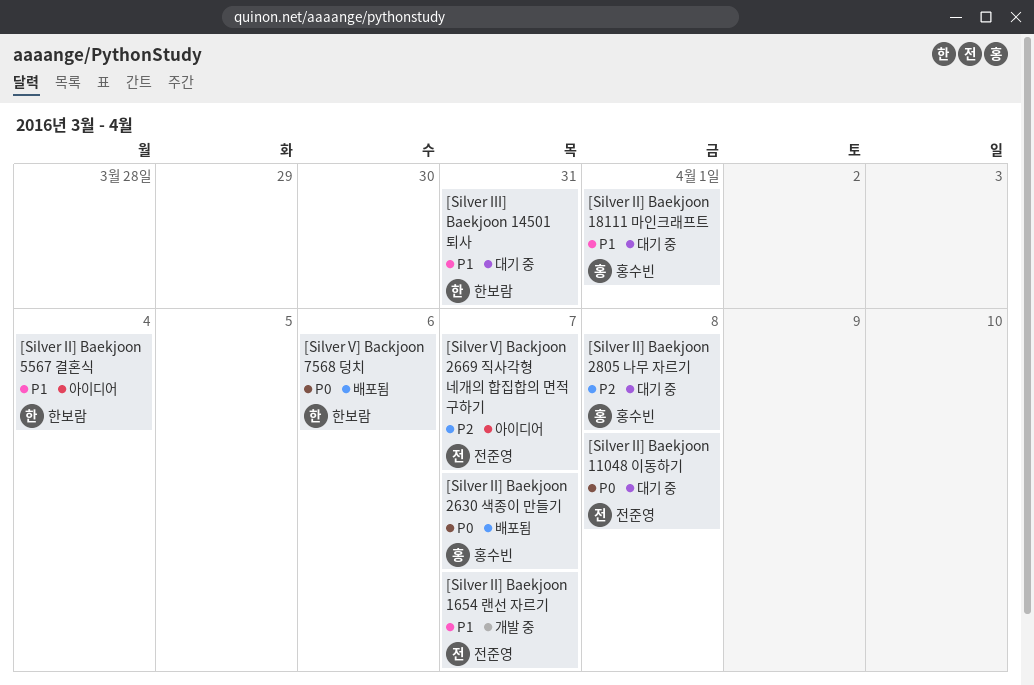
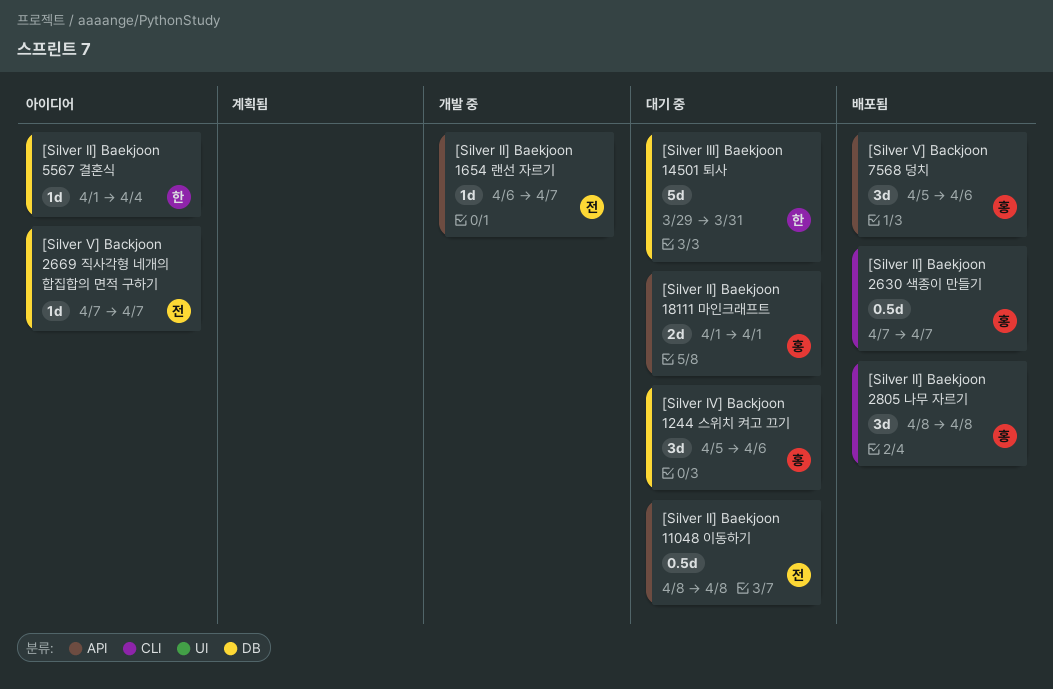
[Silver II] Baekjoon 2805 나무 자르기, status: 대기 중 -> 배포됨
[Silver IV] Backjoon 1244 스위치 켜고 끄기: none -> present
[Silver V] Backjoon 7568 덩치, owner: 한보람 -> 홍수빈

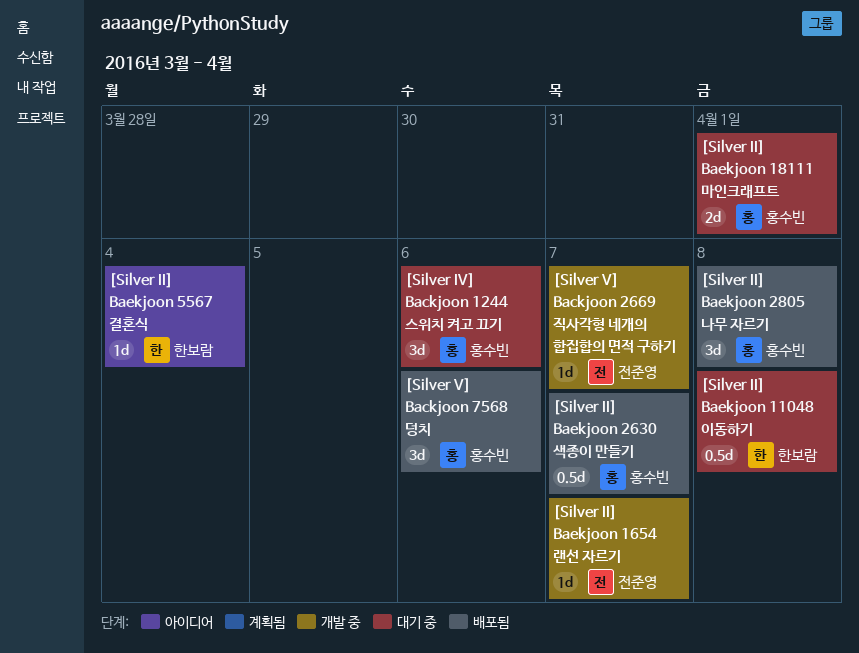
[Silver II] Baekjoon 11048 이동하기, owner: 전준영 -> 한보람
[Silver III] Baekjoon 14501 퇴사: present -> none
[Silver V] Backjoon 2669 직사각형 네개의 합집합의 면적 구하기, status: 아이디어 -> 개발 중

